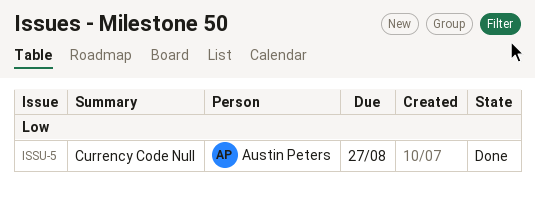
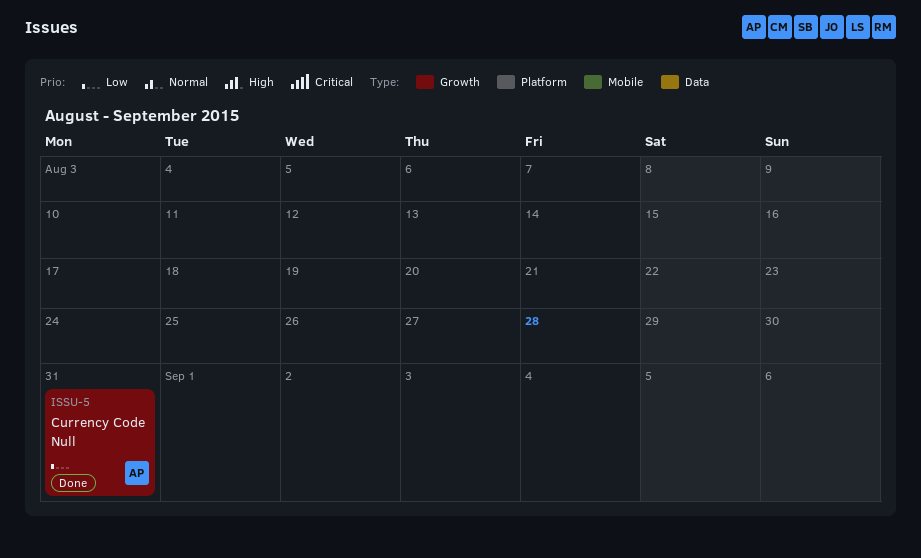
ISSU-5, due: Aug 27 -> Aug 31

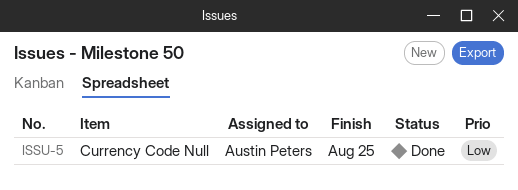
ISSU-5, due: Aug 31 -> Aug 25

